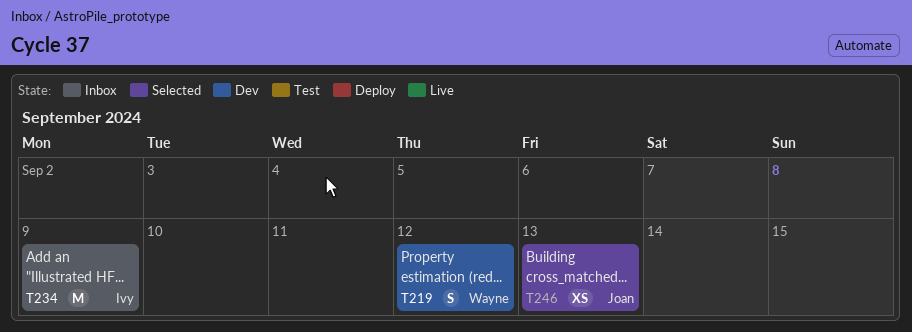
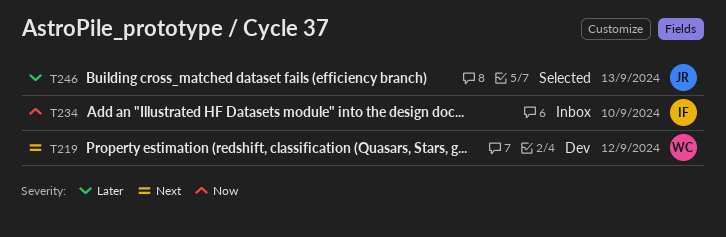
T234, due: Sep 9 -> Sep 10

